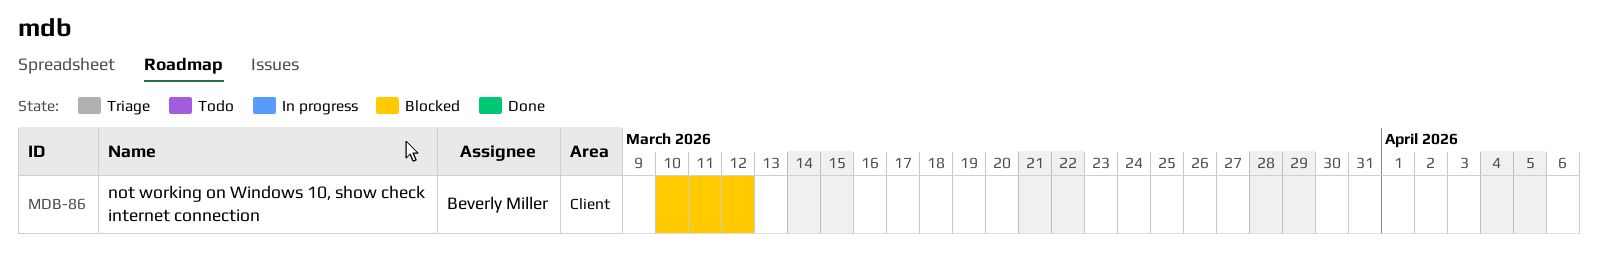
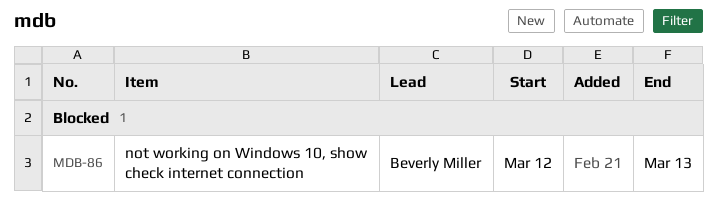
MDB-86, start: Mar 10 -> Mar 12
MDB-86, due: Mar 12 -> Mar 13

